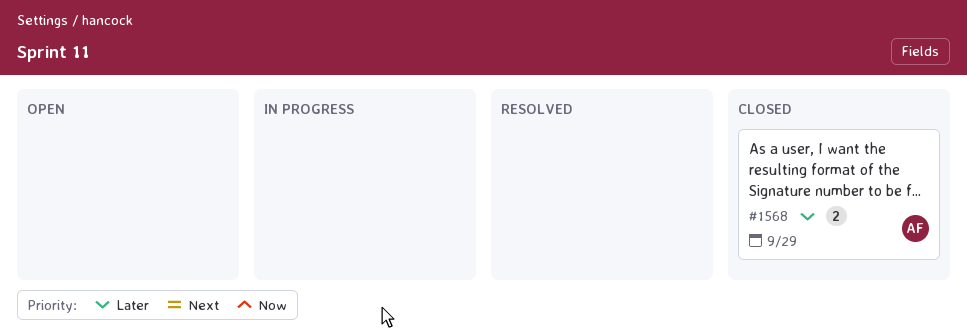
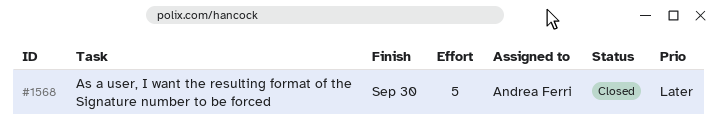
#1568, estimate: 2 -> 5
#1568, due: Sep 29 -> Sep 30

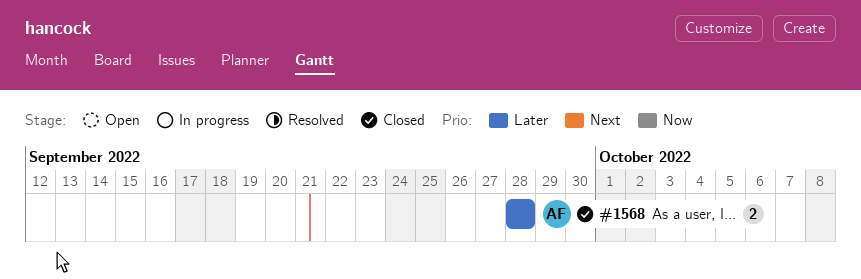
#1568, estimate: 5 -> 2
#1568, due: Sep 30 -> Sep 28

